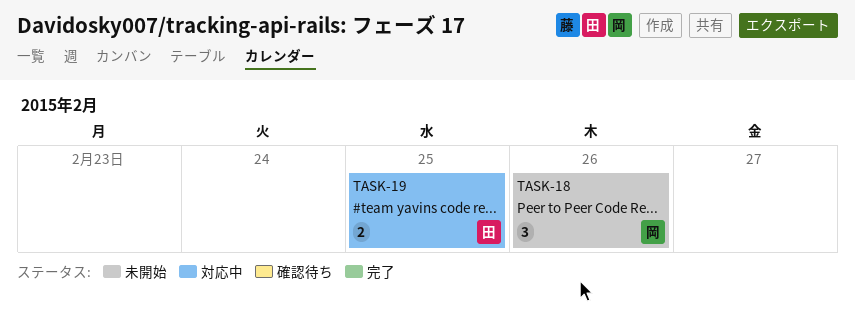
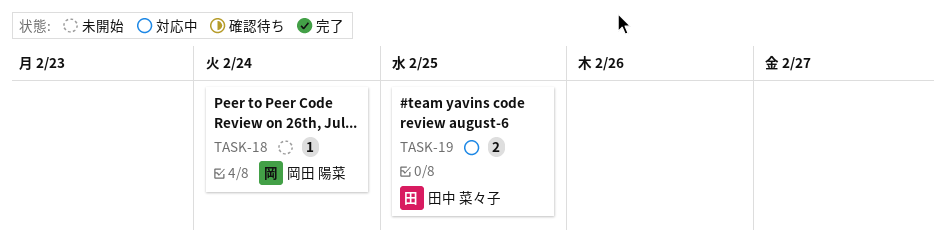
TASK-18, estimate: 3 -> 1
TASK-18, due: Feb 26 -> Feb 24

